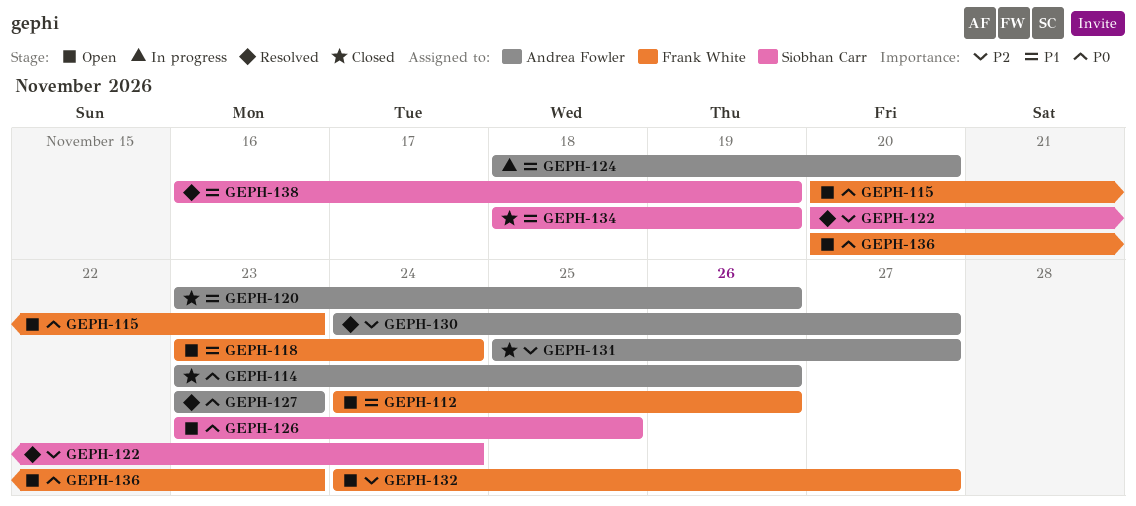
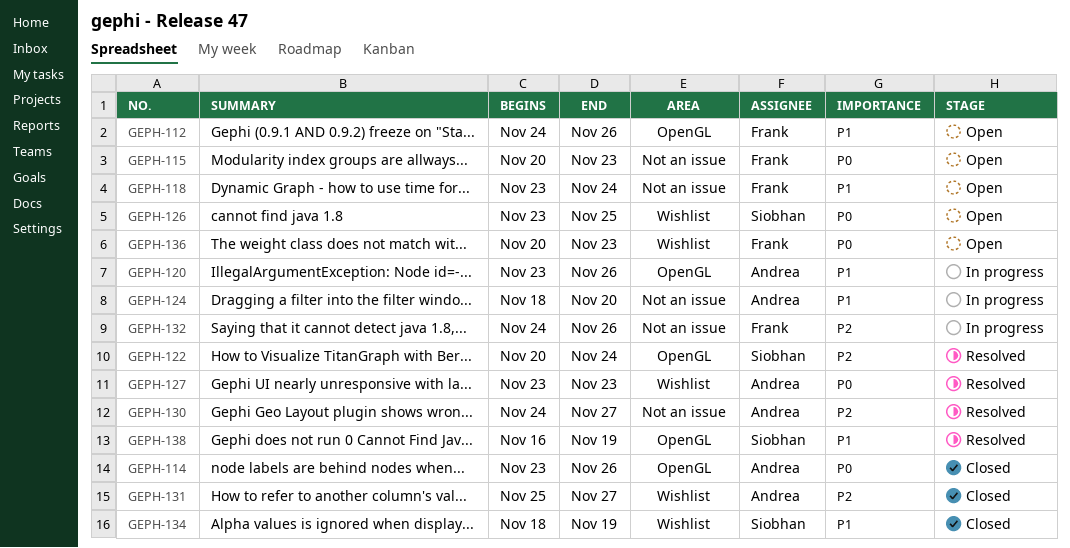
GEPH-120, status: Closed -> In progress
GEPH-132, status: Open -> In progress
GEPH-132, due: Nov 27 -> Nov 26

